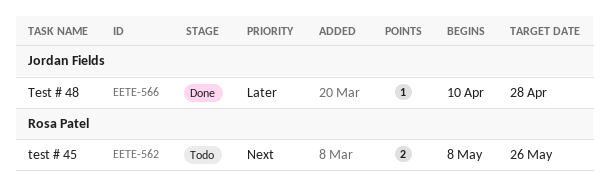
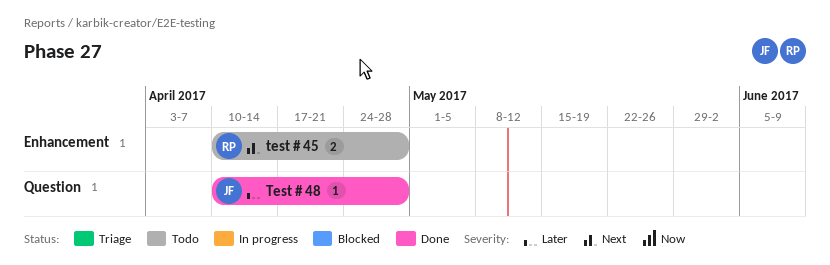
test # 45, start: May 8 -> Apr 10
test # 45, due: May 26 -> Apr 28

